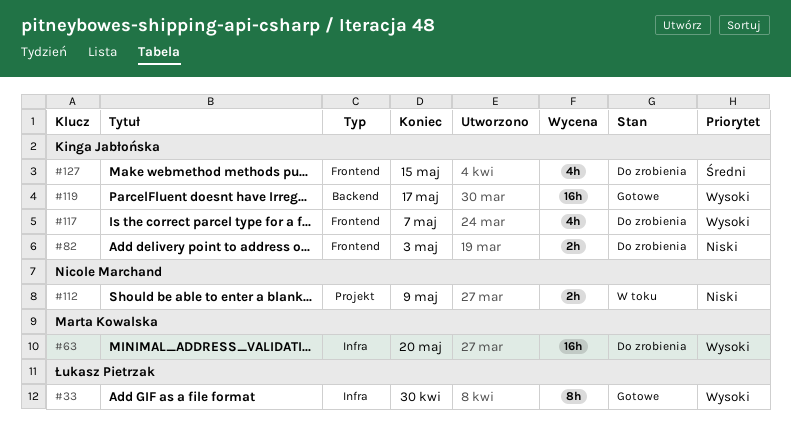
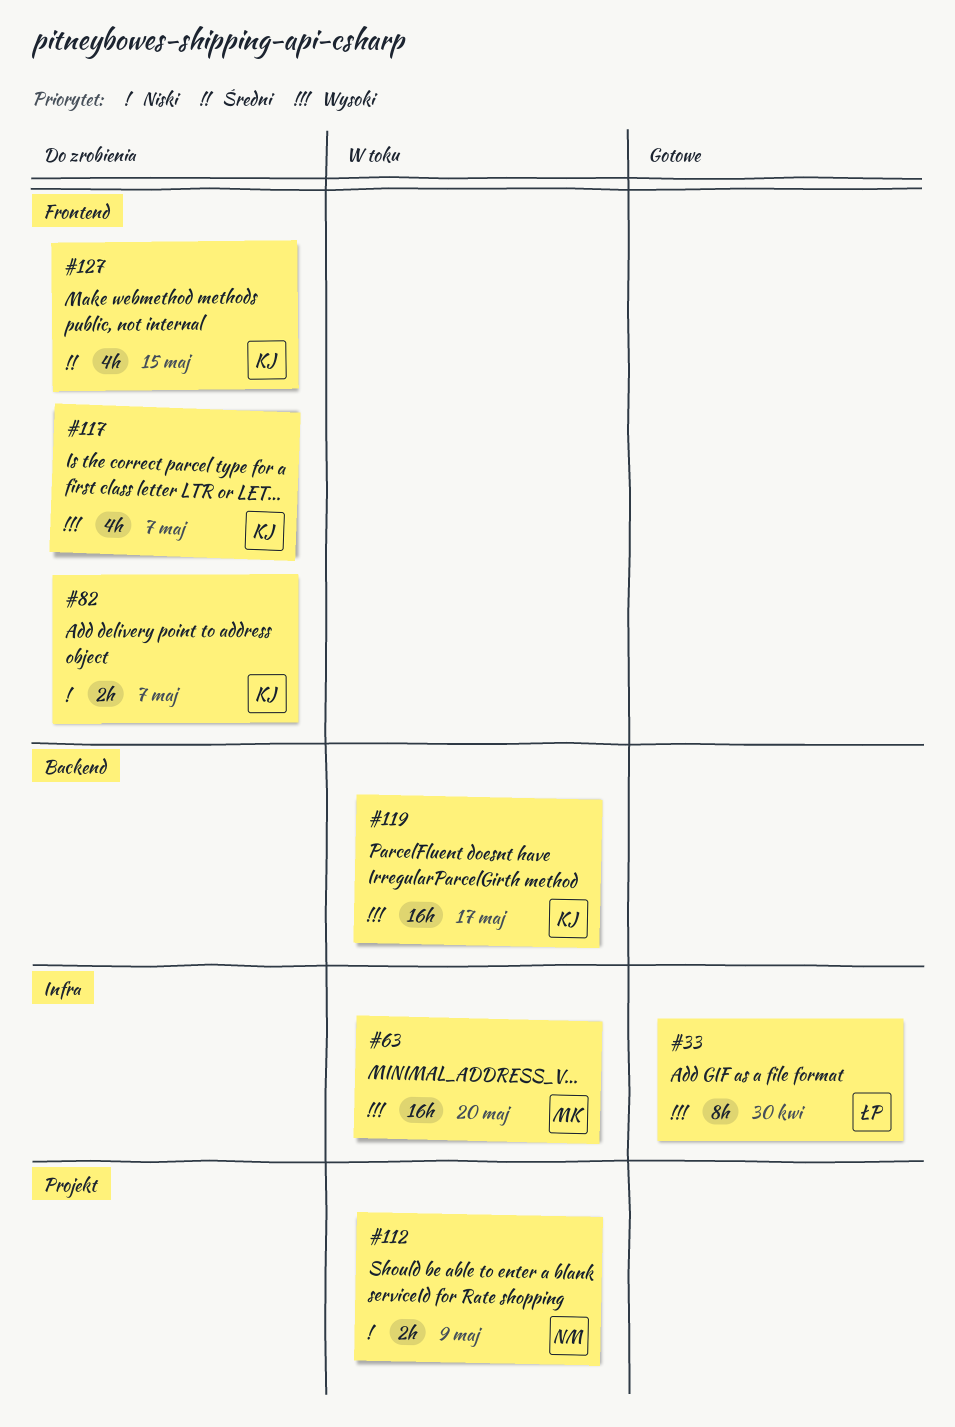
#63, status: Do zrobienia -> W toku
#82, due: May 3 -> May 7
#119, status: Gotowe -> W toku

